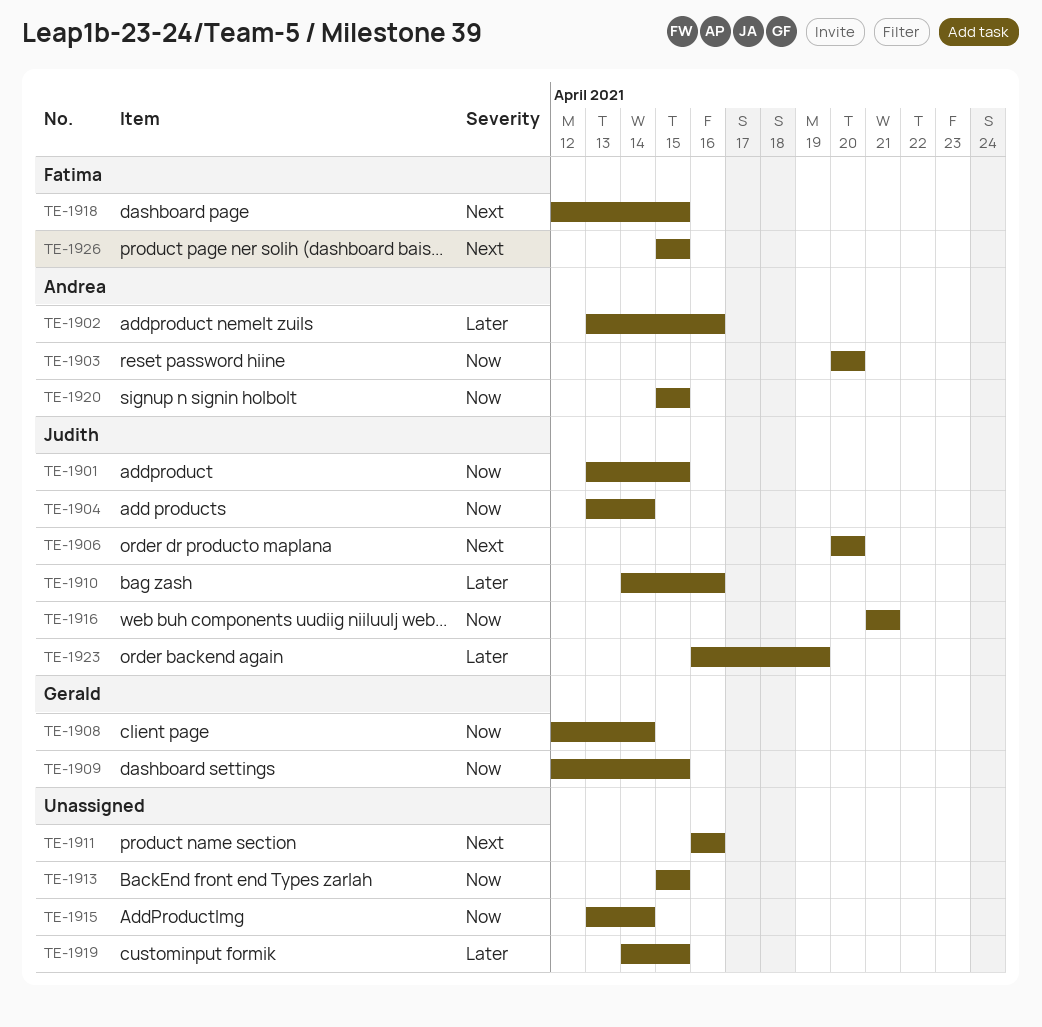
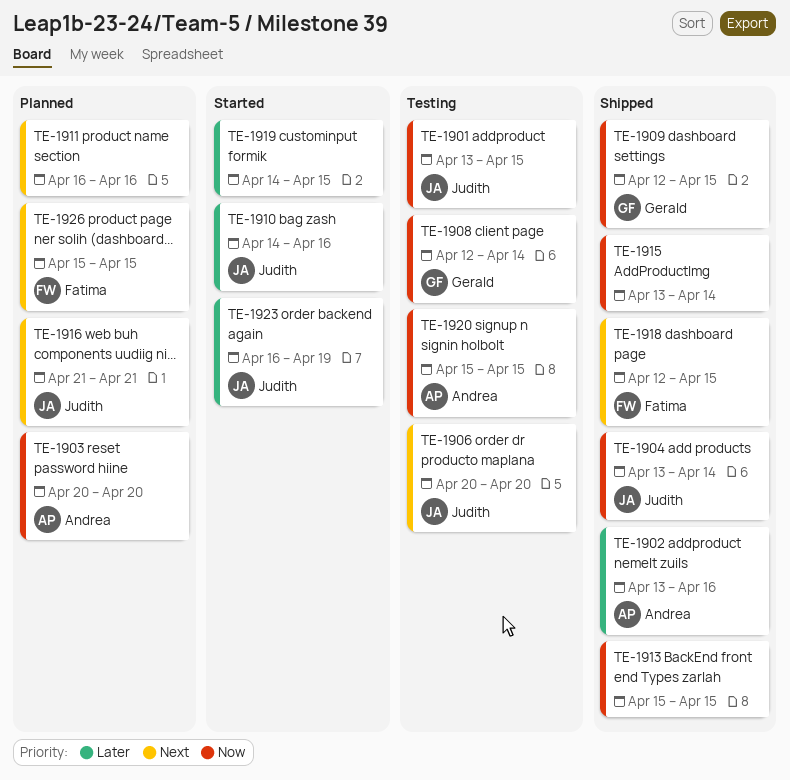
TE-1916, priority: Now -> Next

